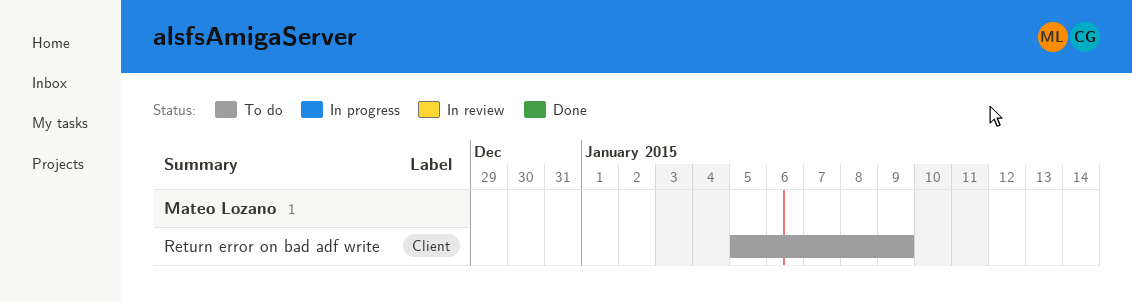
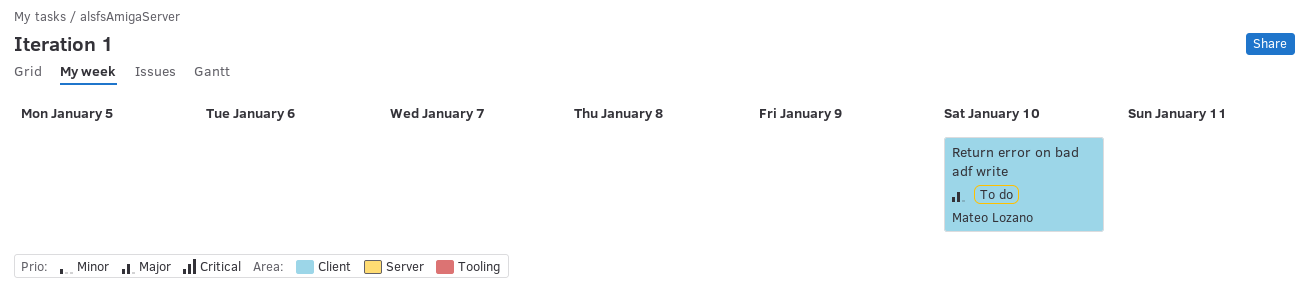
Return error on bad adf write, due: Jan 9 -> Jan 10

